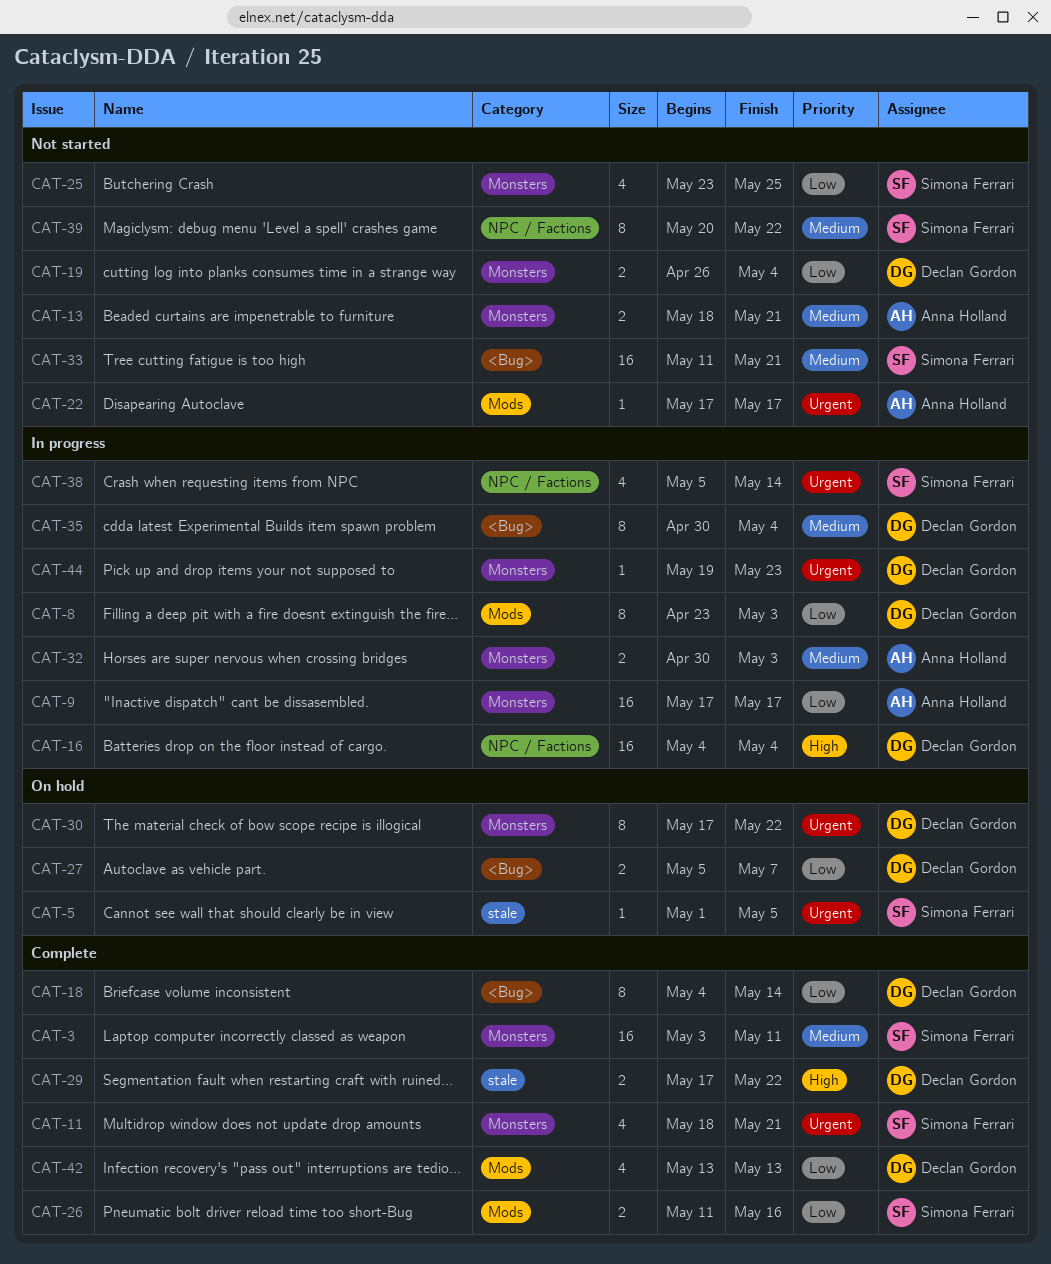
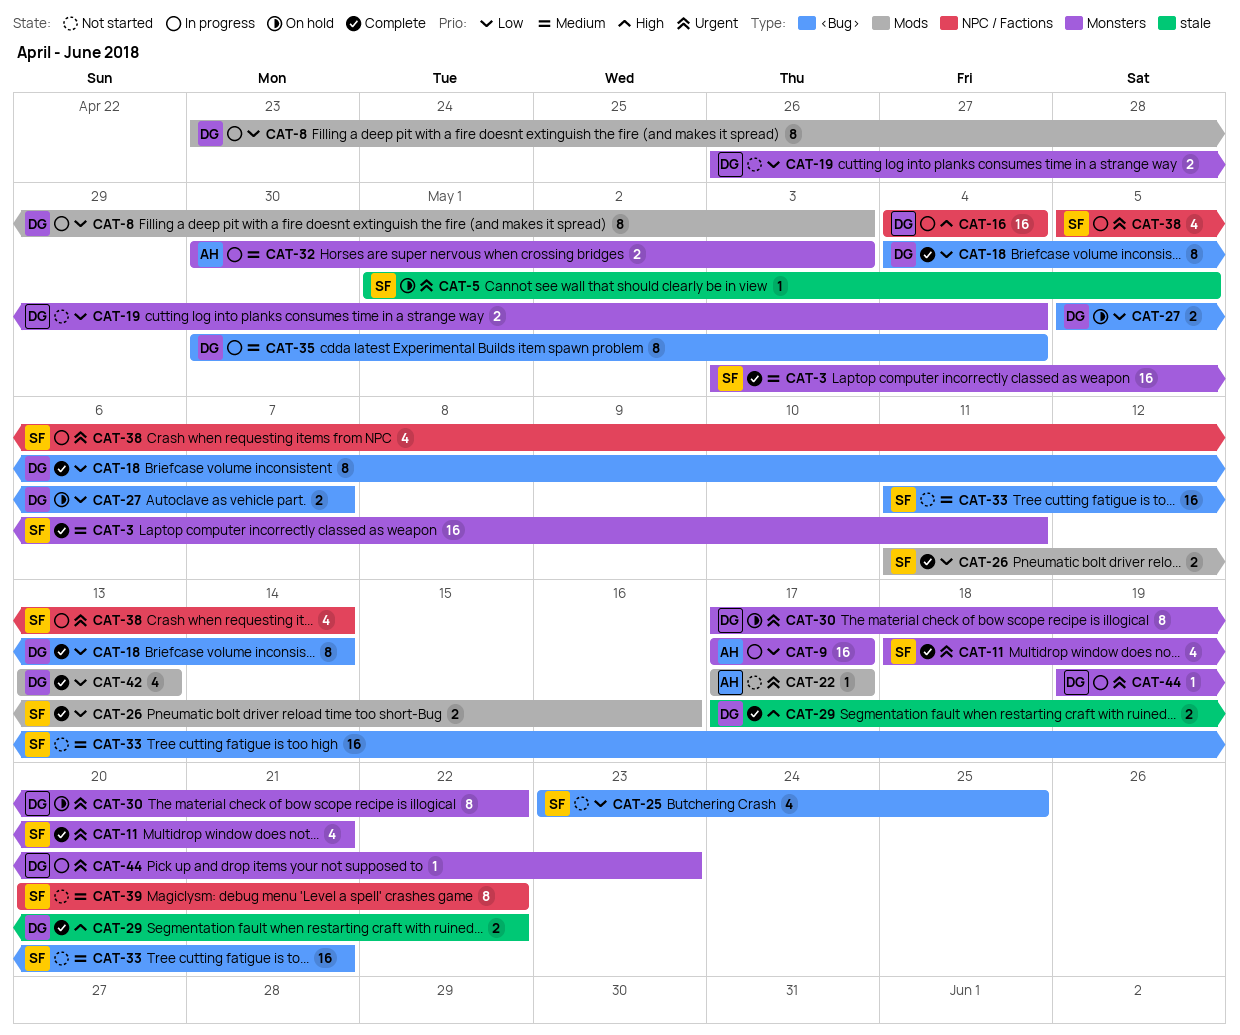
CAT-13: present -> none
CAT-25, label: Monsters -> <Bug>

